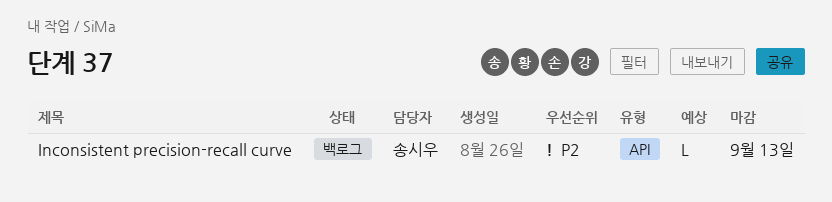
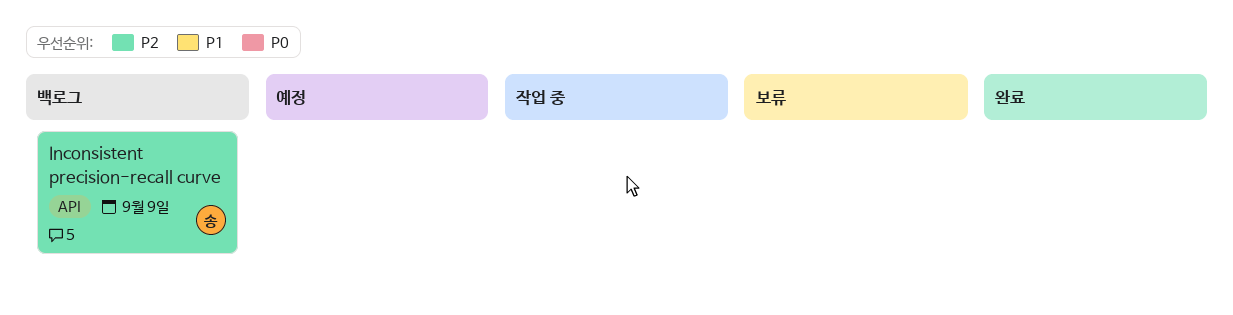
Inconsistent precision-recall curve, due: Sep 13 -> Sep 9

